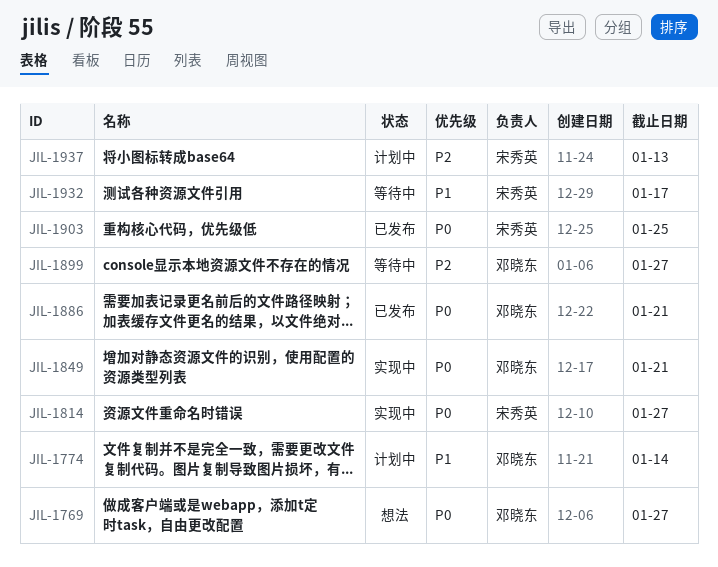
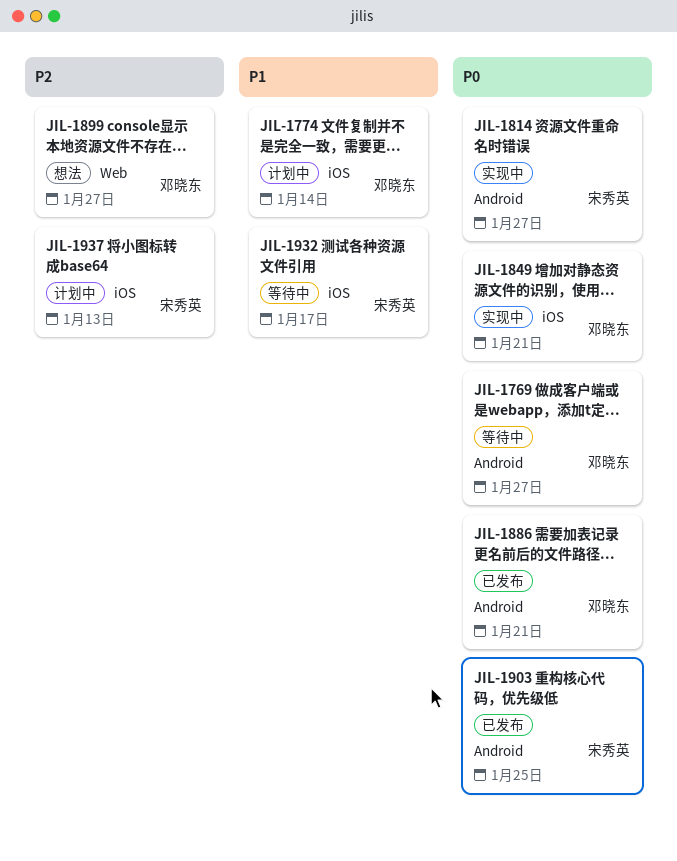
JIL-1769, status: 想法 -> 等待中
JIL-1899, status: 等待中 -> 想法

